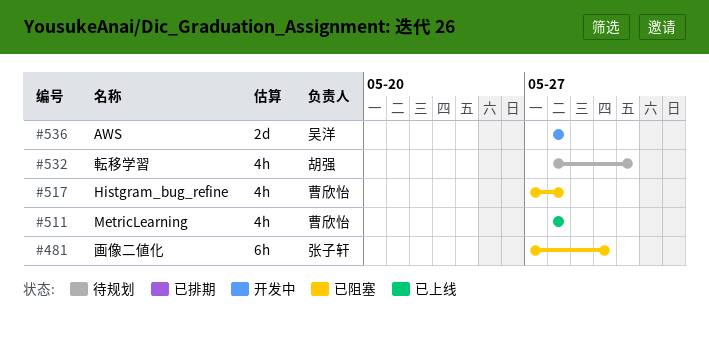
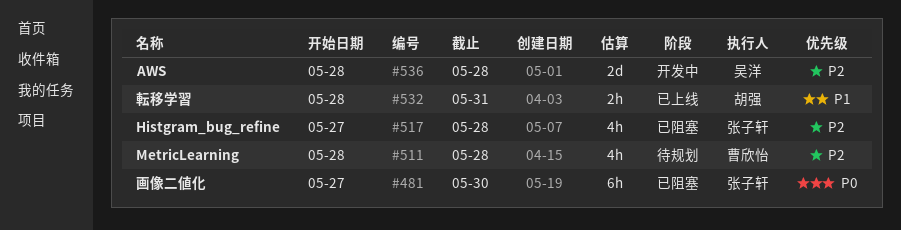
#511, status: 已上线 -> 待规划
#517, owner: 曹欣怡 -> 张子轩
#532, status: 待规划 -> 已上线
#532, estimate: 4h -> 2h

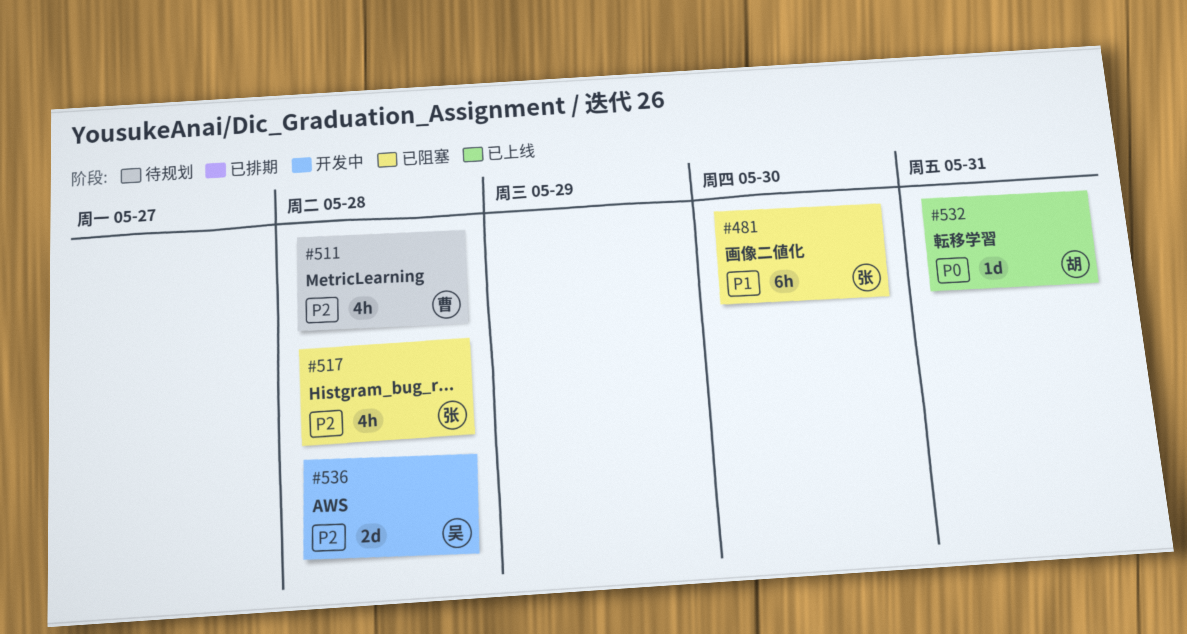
#481, priority: P0 -> P1
#532, priority: P1 -> P0
#532, estimate: 2h -> 1d

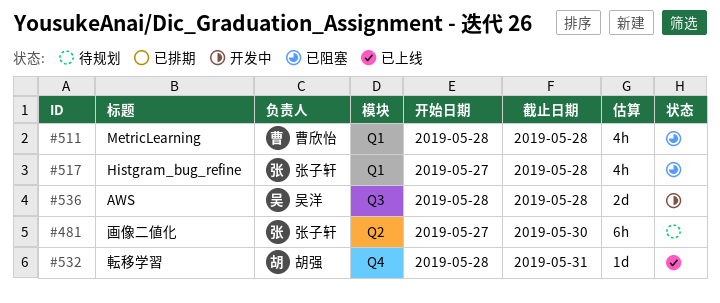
#481, status: 已阻塞 -> 待规划
#511, status: 待规划 -> 已阻塞

